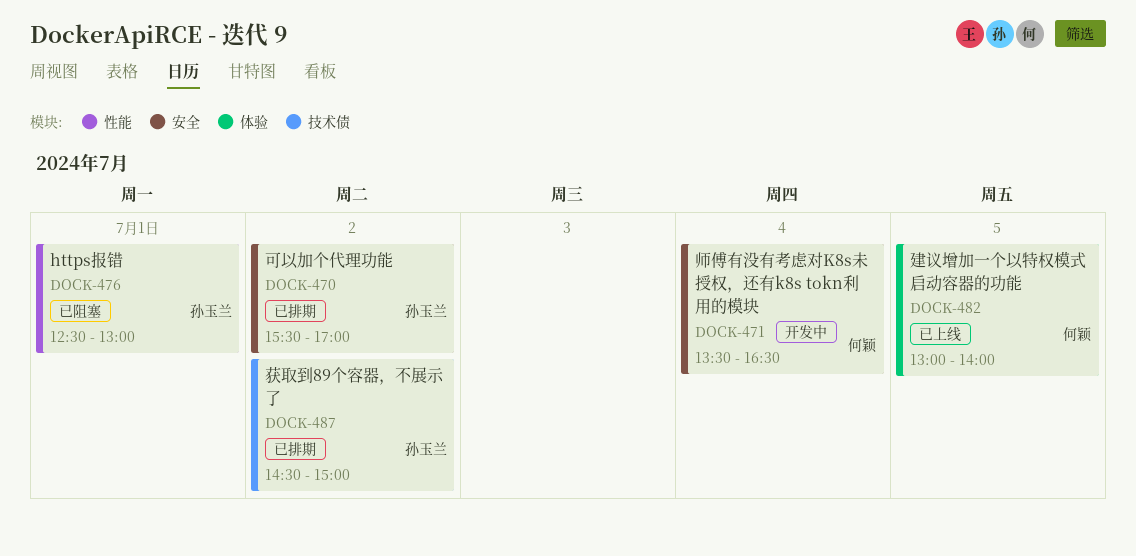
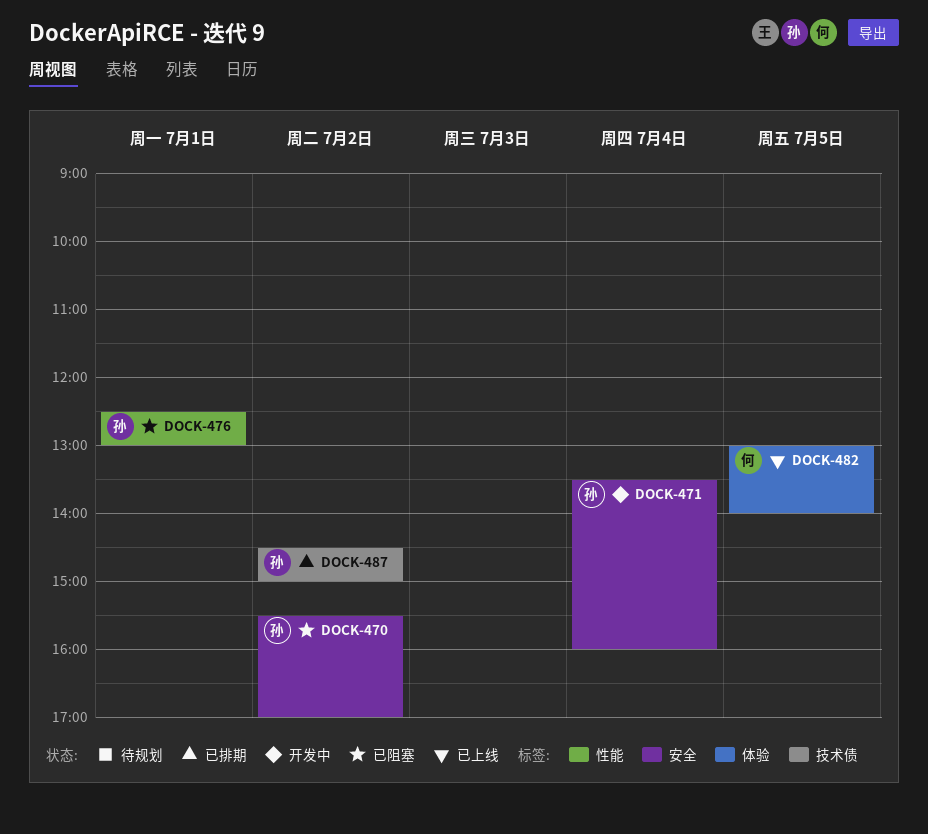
DOCK-470, status: 已排期 -> 已阻塞
DOCK-471, owner: 何颖 -> 孙玉兰
DOCK-471, ends: 16:30 -> 16:00

